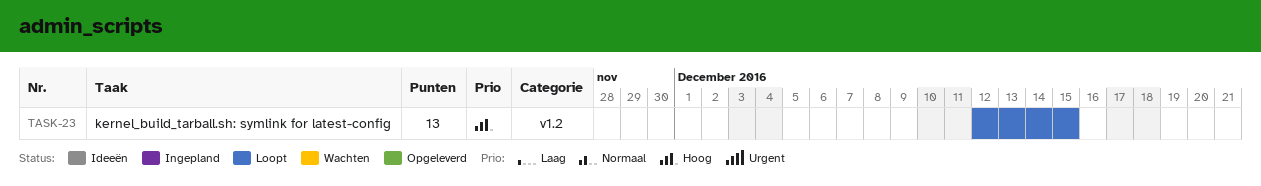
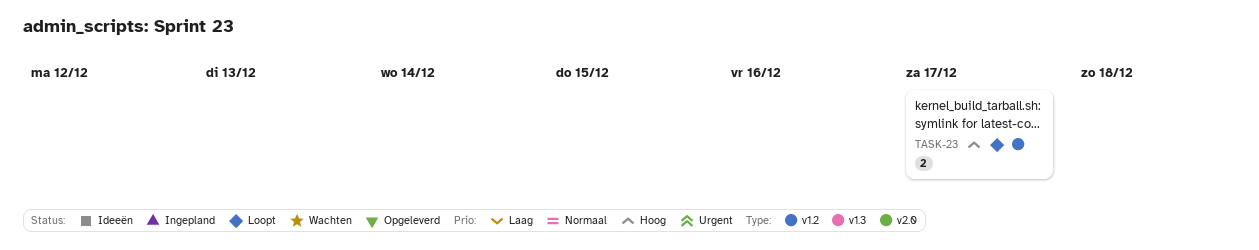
TASK-23, estimate: 13 -> 2
TASK-23, due: Dec 15 -> Dec 17

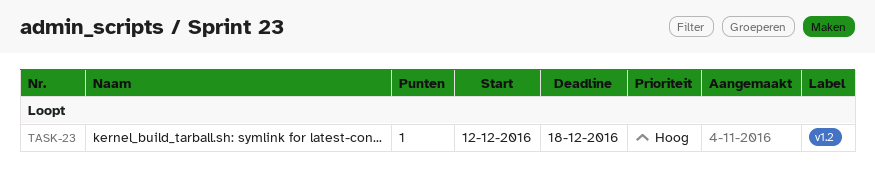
TASK-23, estimate: 2 -> 1
TASK-23, due: Dec 17 -> Dec 18

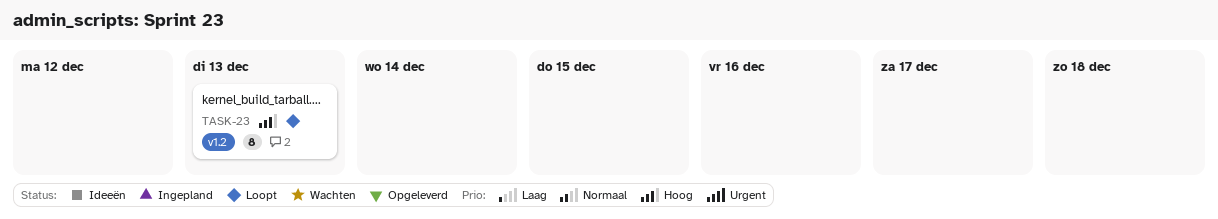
TASK-23, estimate: 1 -> 8
TASK-23, due: Dec 18 -> Dec 13

